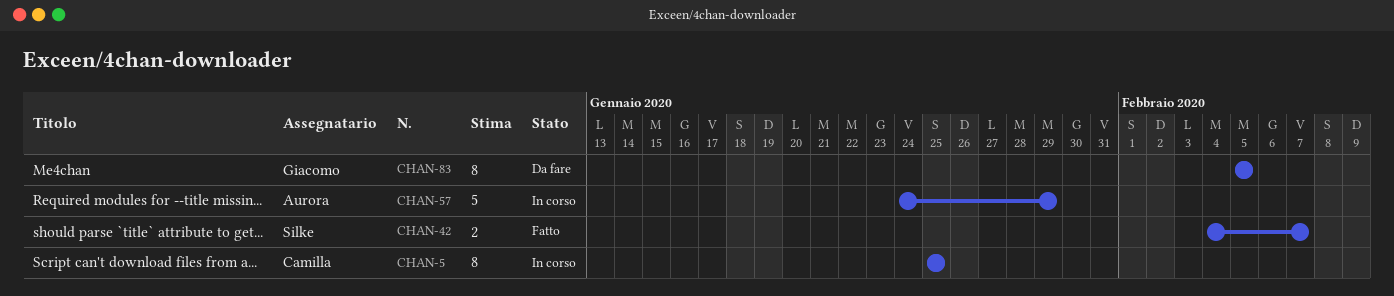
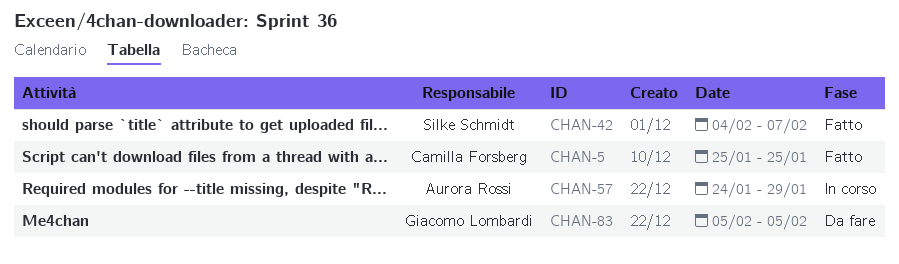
CHAN-5, status: In corso -> Fatto

